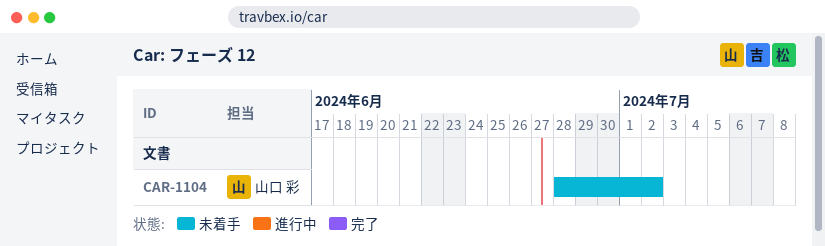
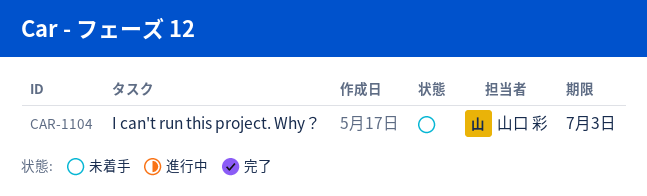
CAR-1104, due: Jul 2 -> Jul 3

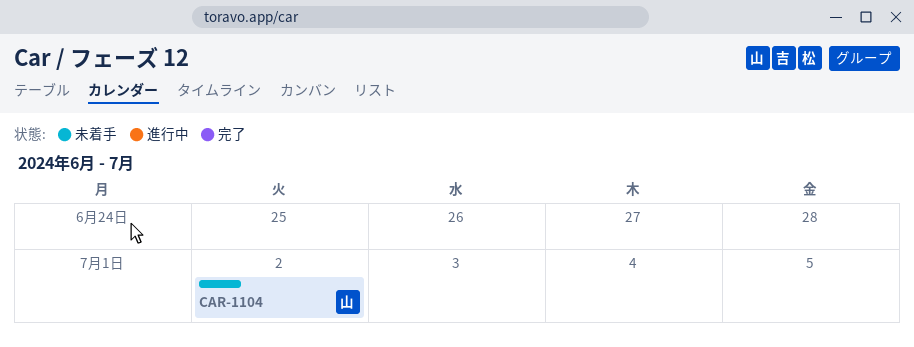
CAR-1104, due: Jul 3 -> Jul 2

